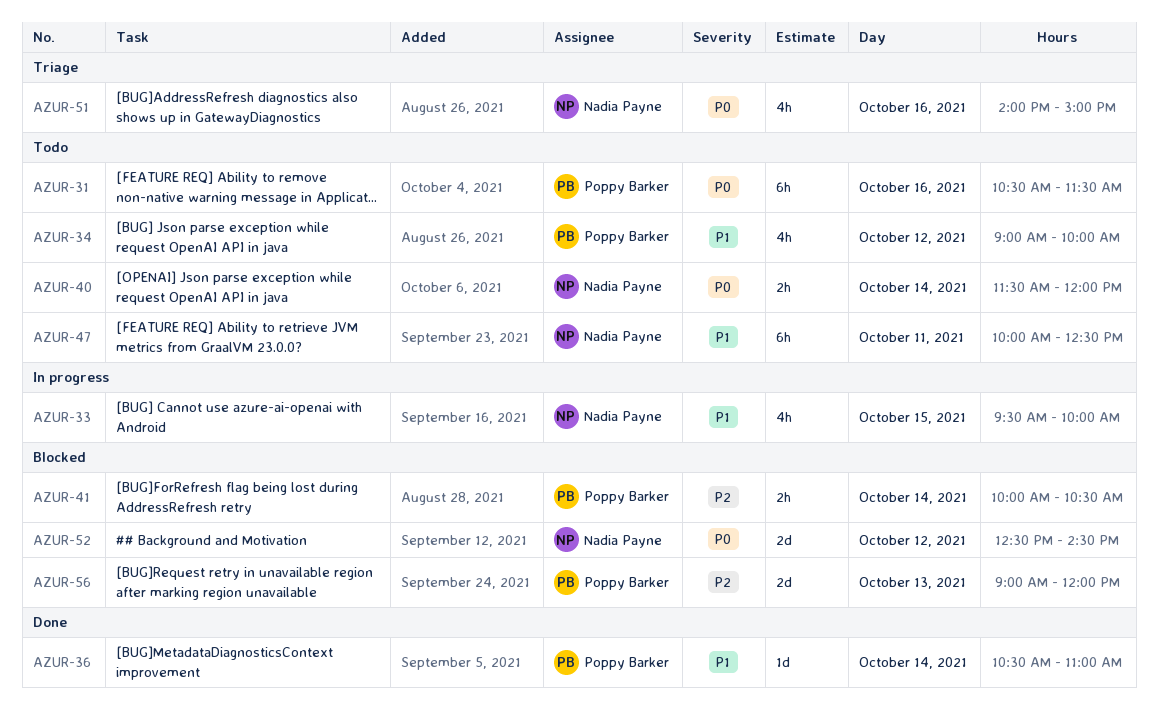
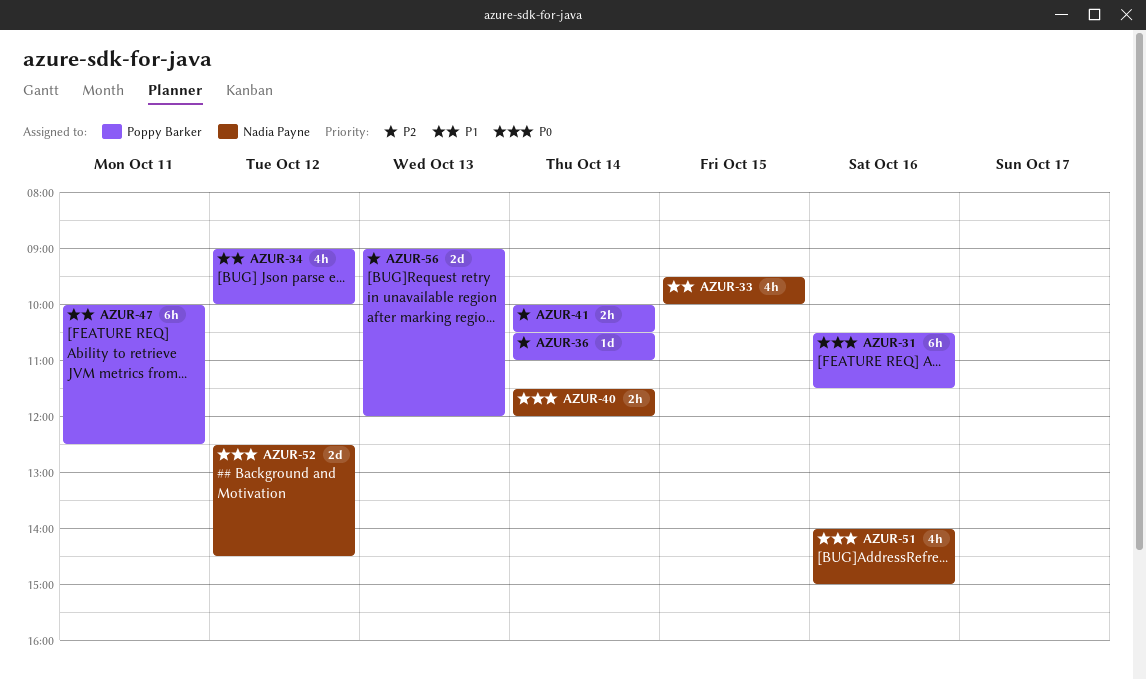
AZUR-36, priority: P1 -> P2
AZUR-47, owner: Nadia Payne -> Poppy Barker

